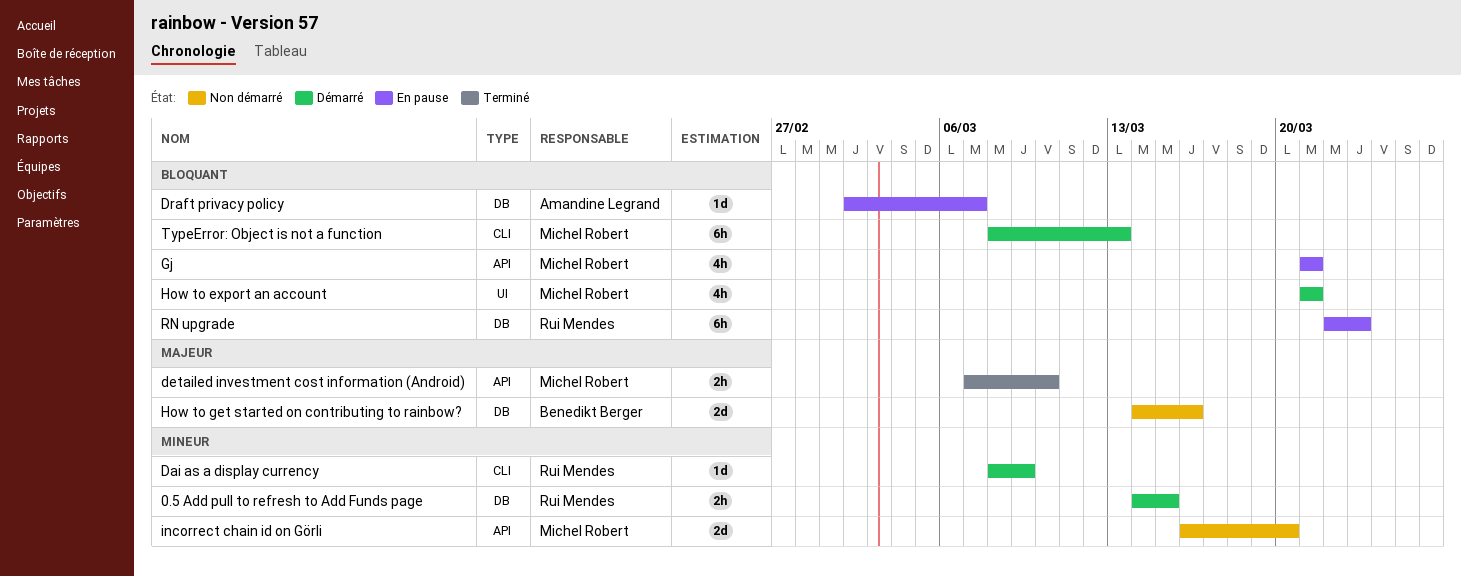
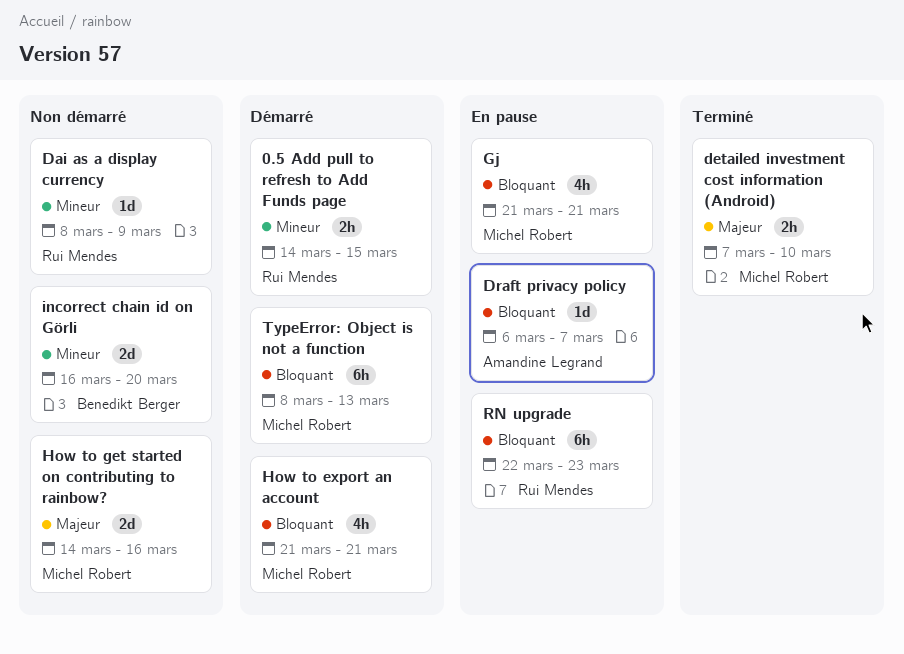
Dai as a display currency, status: Démarré -> Non démarré
Draft privacy policy, start: Mar 2 -> Mar 6
How to get started on contributing to rainbow?, owner: Benedikt Berger -> Michel Robert
incorrect chain id on Görli, owner: Michel Robert -> Benedikt Berger

